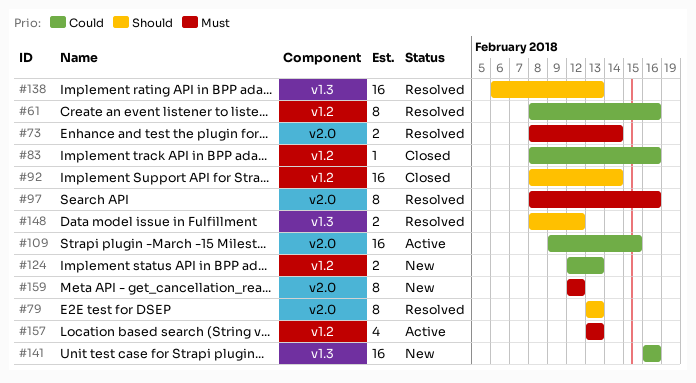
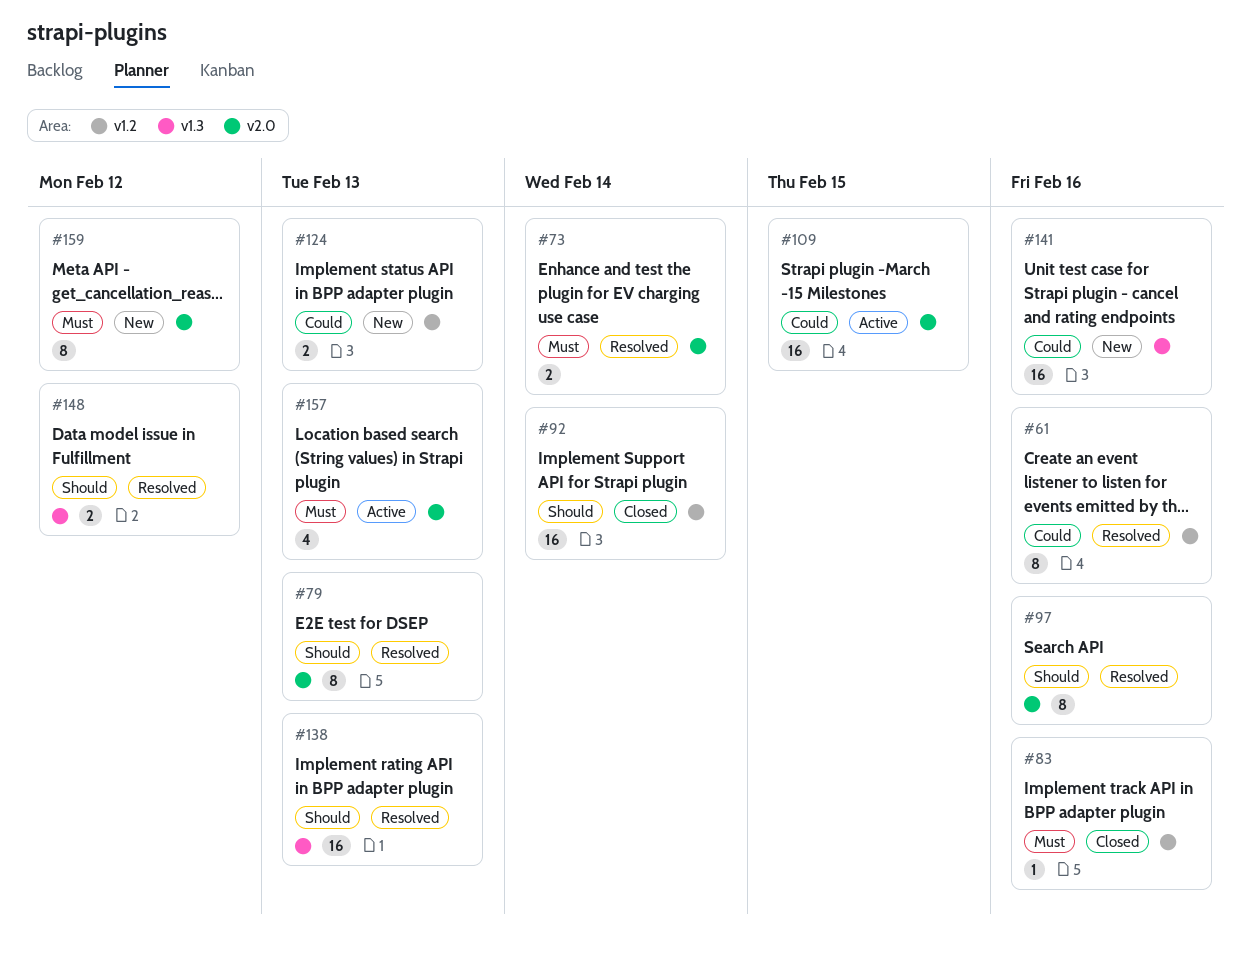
#83, priority: Could -> Must
#97, priority: Must -> Should
#157, label: v1.2 -> v2.0

